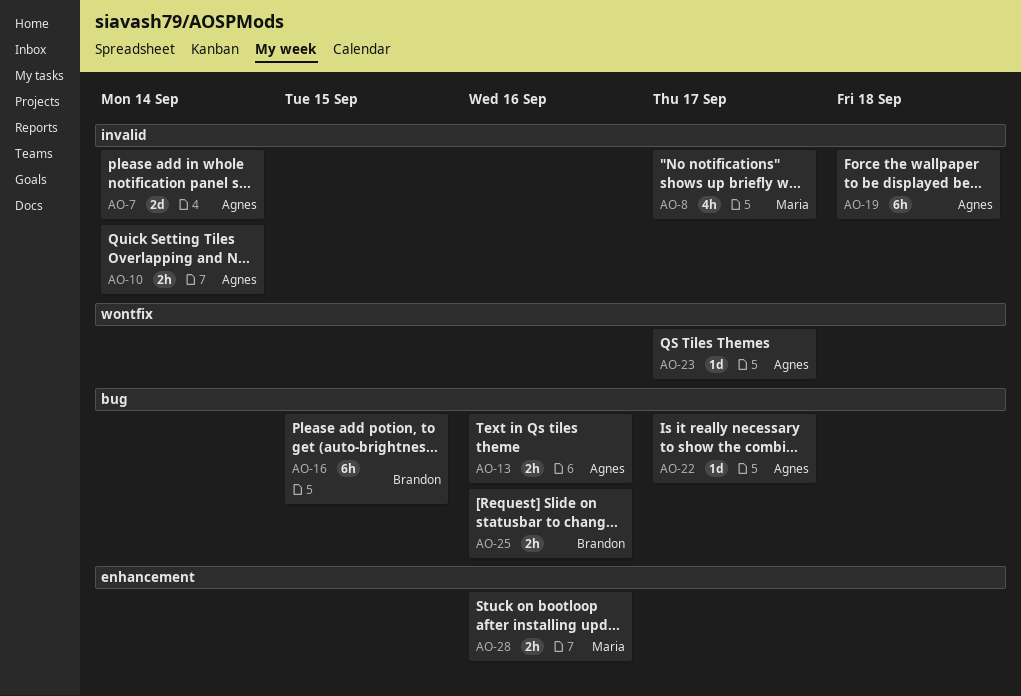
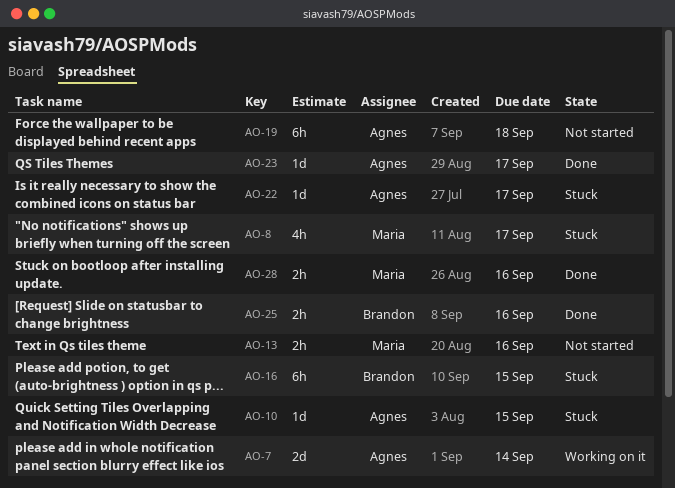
AO-10, estimate: 2h -> 1d
AO-10, due: Sep 14 -> Sep 15
AO-13, owner: Agnes -> Maria

